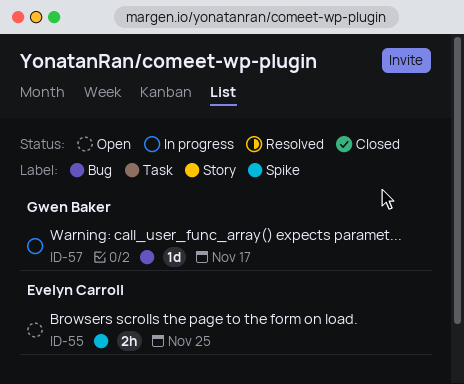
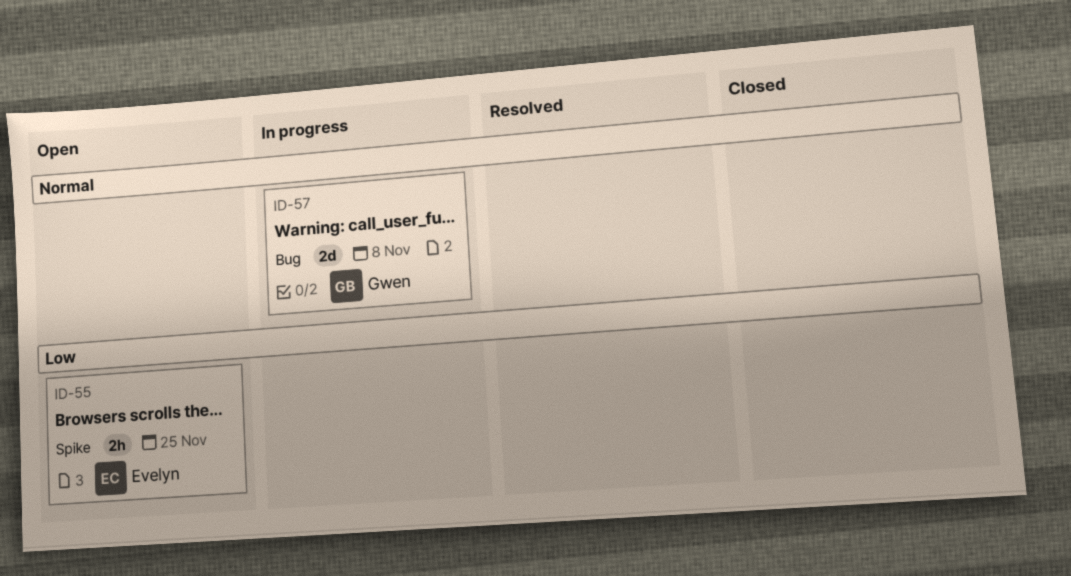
ID-57, estimate: 1d -> 2d
ID-57, due: Nov 17 -> Nov 8

